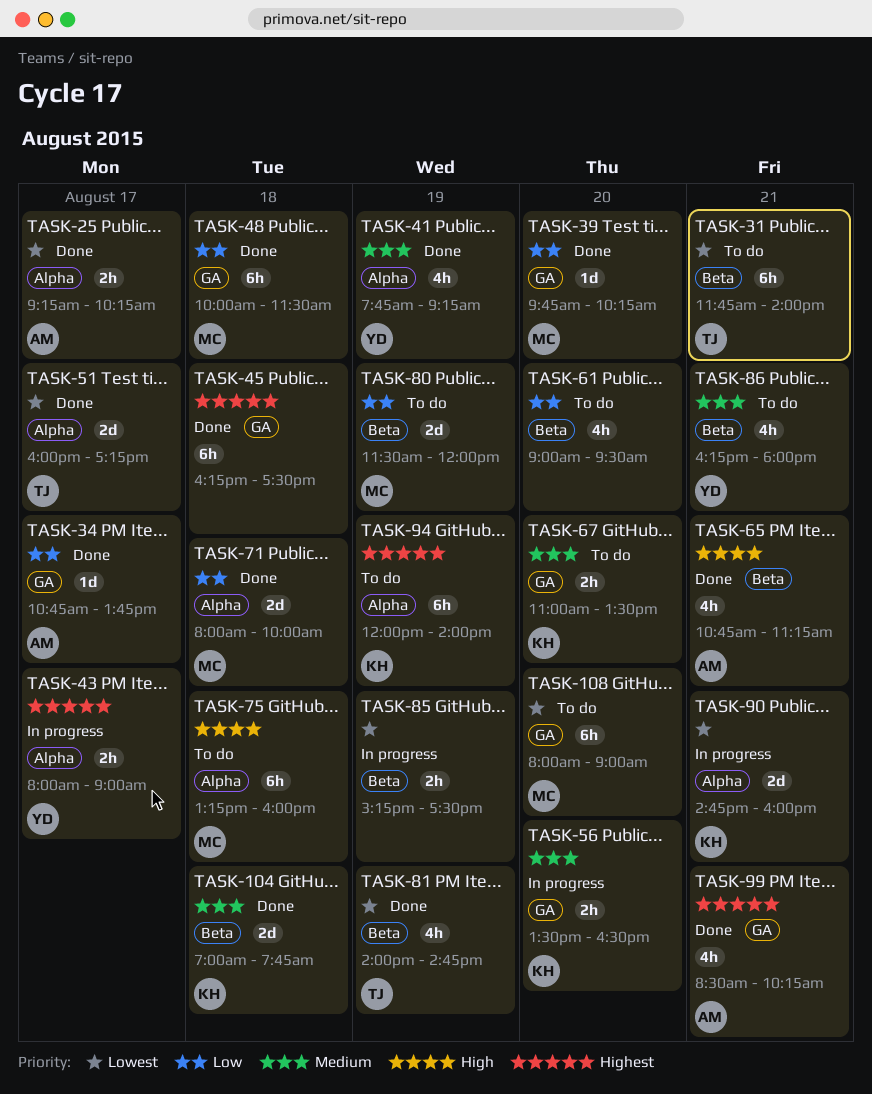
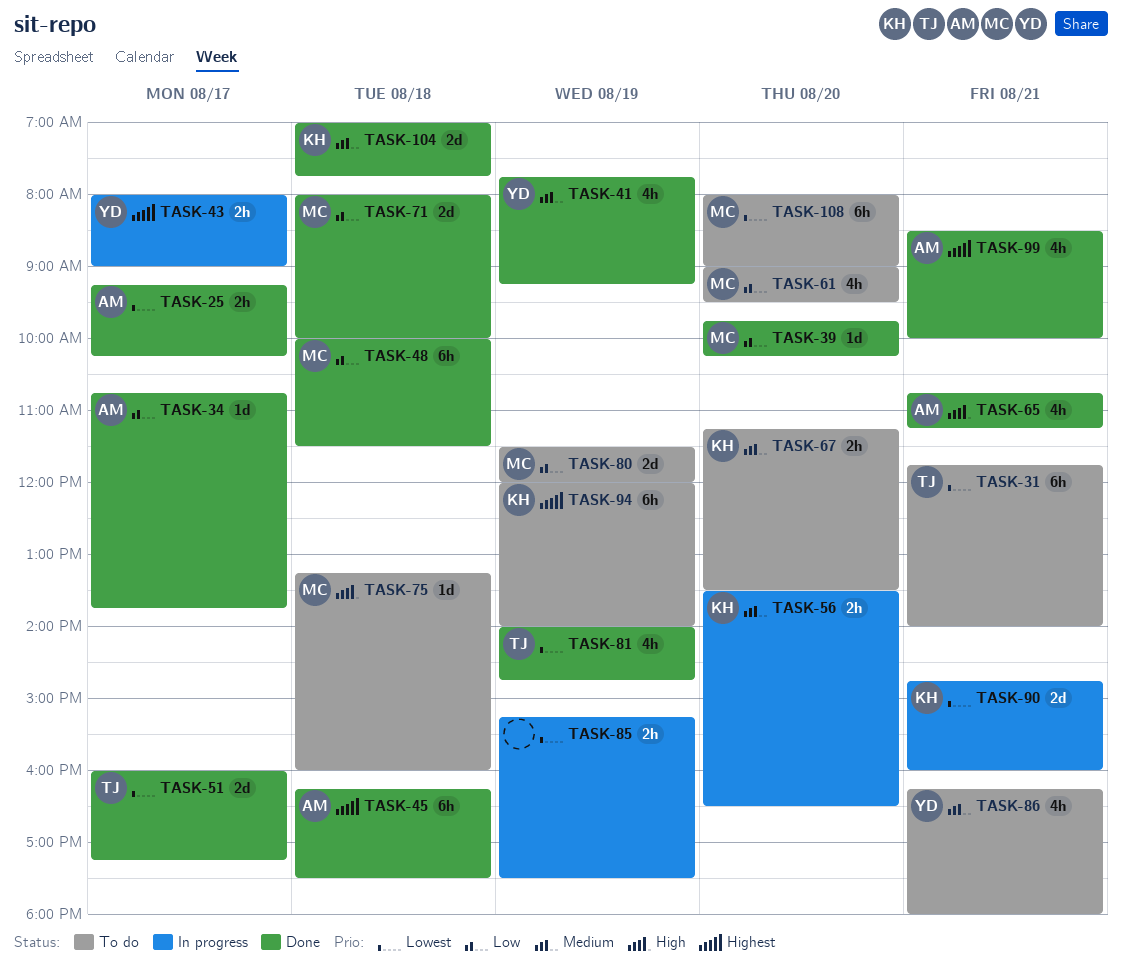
TASK-45, owner: none -> AM
TASK-61, owner: none -> MC
TASK-67, begins: 11:00 -> 11:15
TASK-75, estimate: 6h -> 1d
TASK-99, ends: 10:15 -> 10:00

